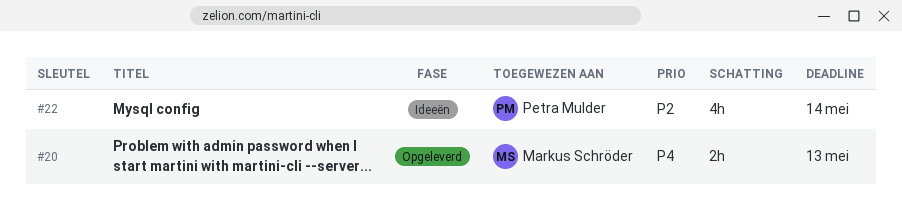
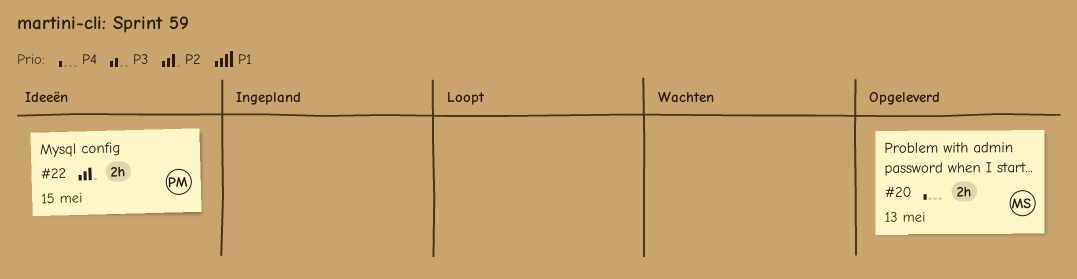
#22, estimate: 4h -> 2h
#22, due: May 14 -> May 15

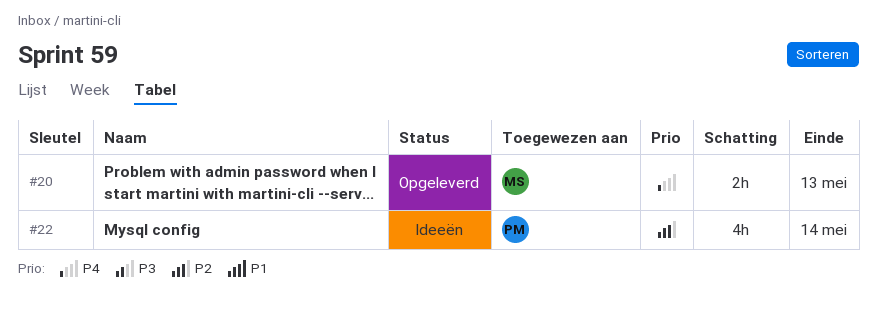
#22, estimate: 2h -> 4h
#22, due: May 15 -> May 14

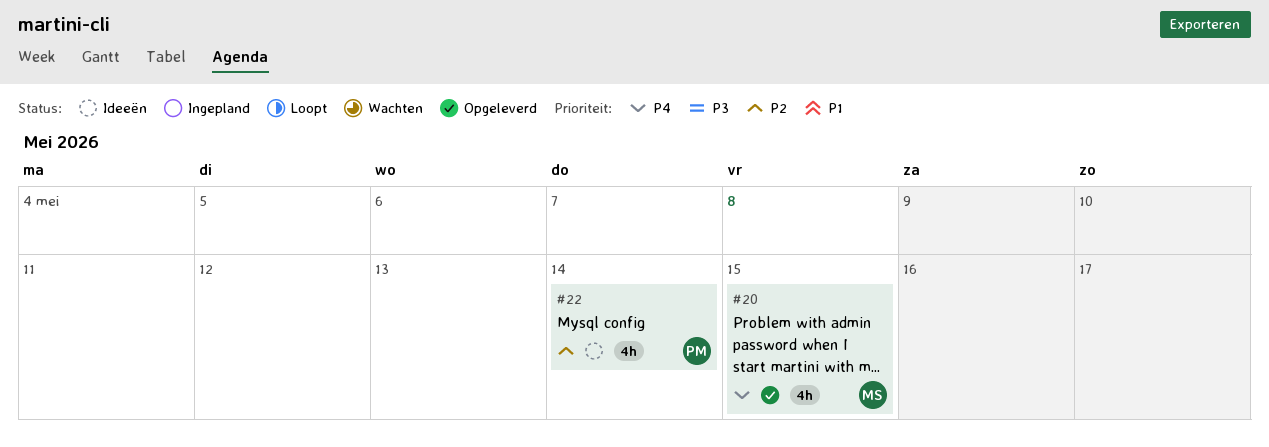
#20, estimate: 2h -> 4h
#20, due: May 13 -> May 15

